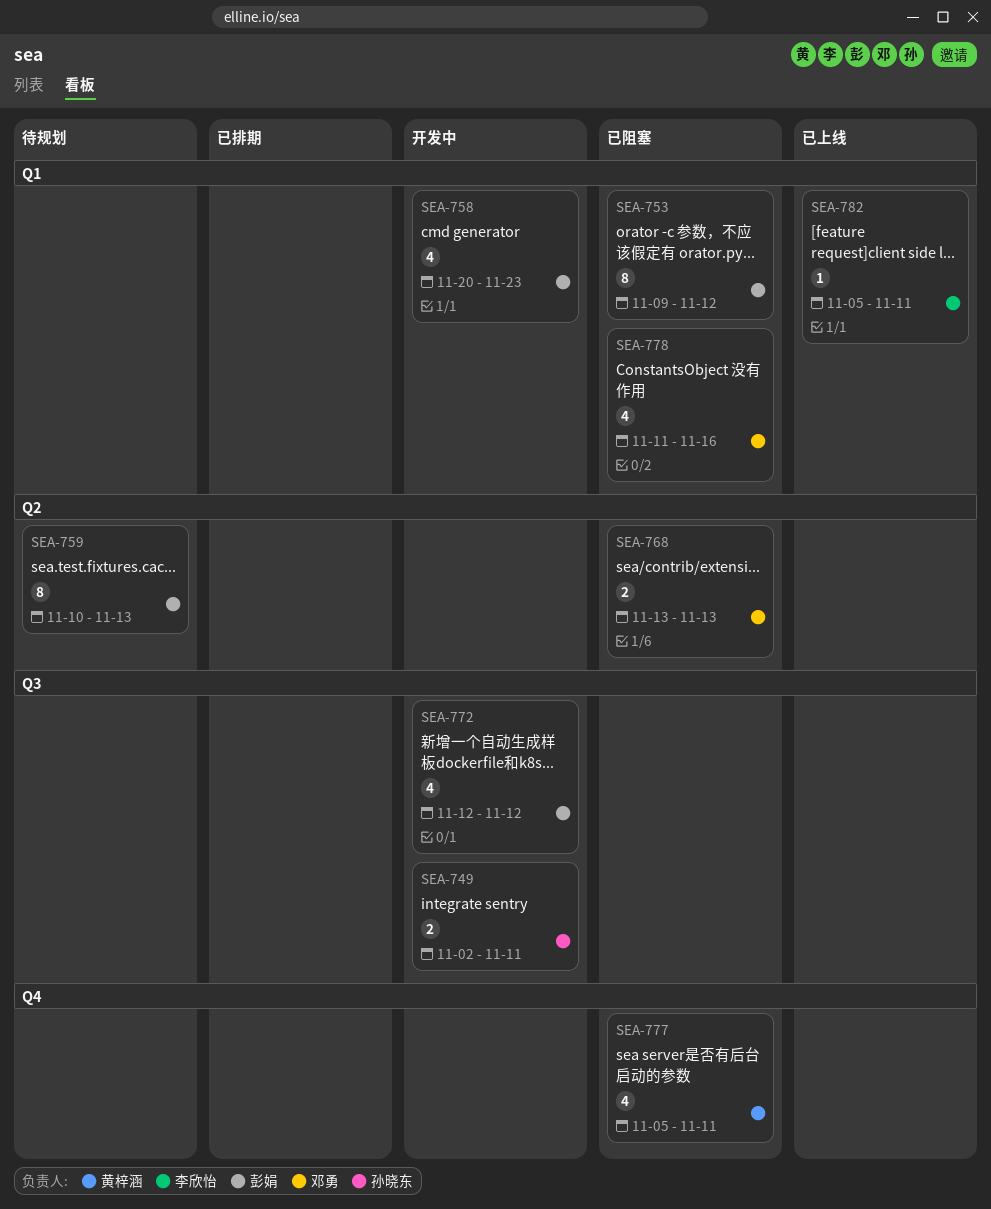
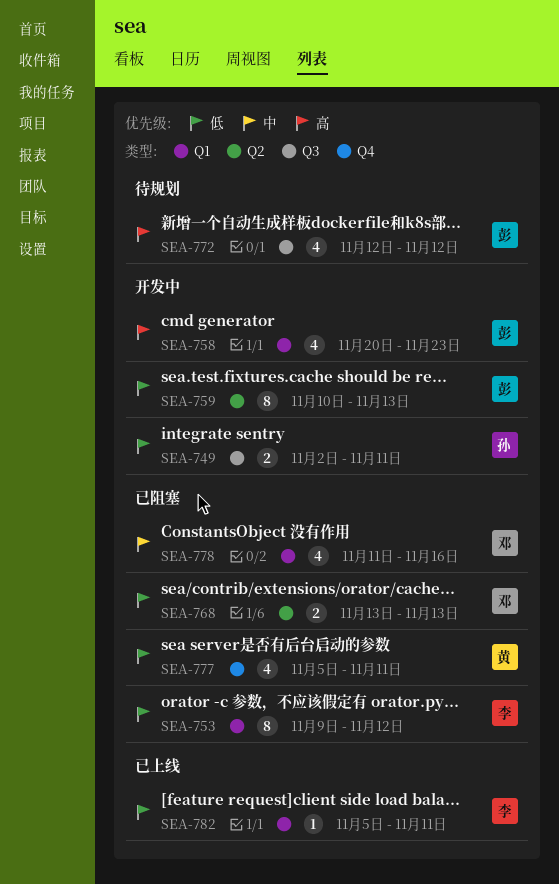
SEA-753, owner: 彭娟 -> 李欣怡
SEA-759, status: 待规划 -> 开发中
SEA-772, status: 开发中 -> 待规划

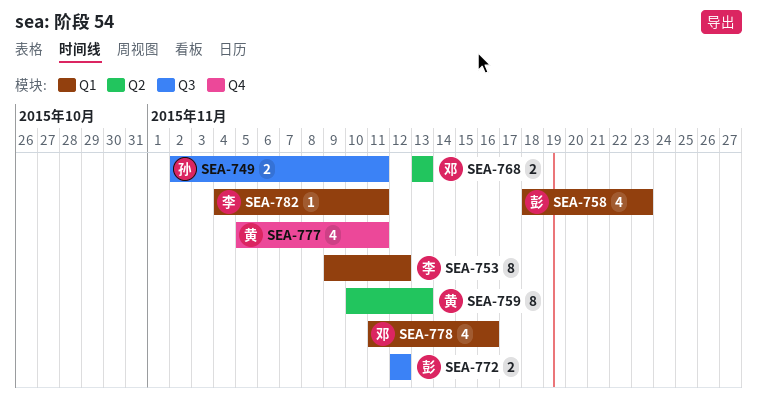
SEA-758, start: Nov 20 -> Nov 18
SEA-759, owner: 彭 -> 黄
SEA-772, estimate: 4 -> 2
SEA-782, start: Nov 5 -> Nov 4

